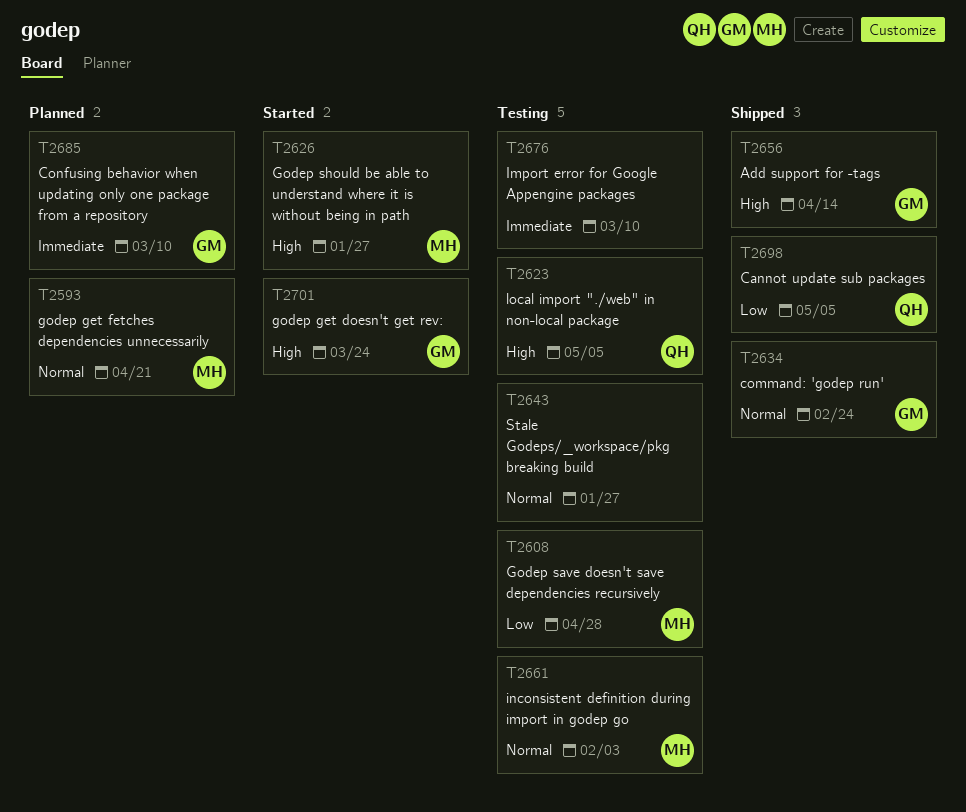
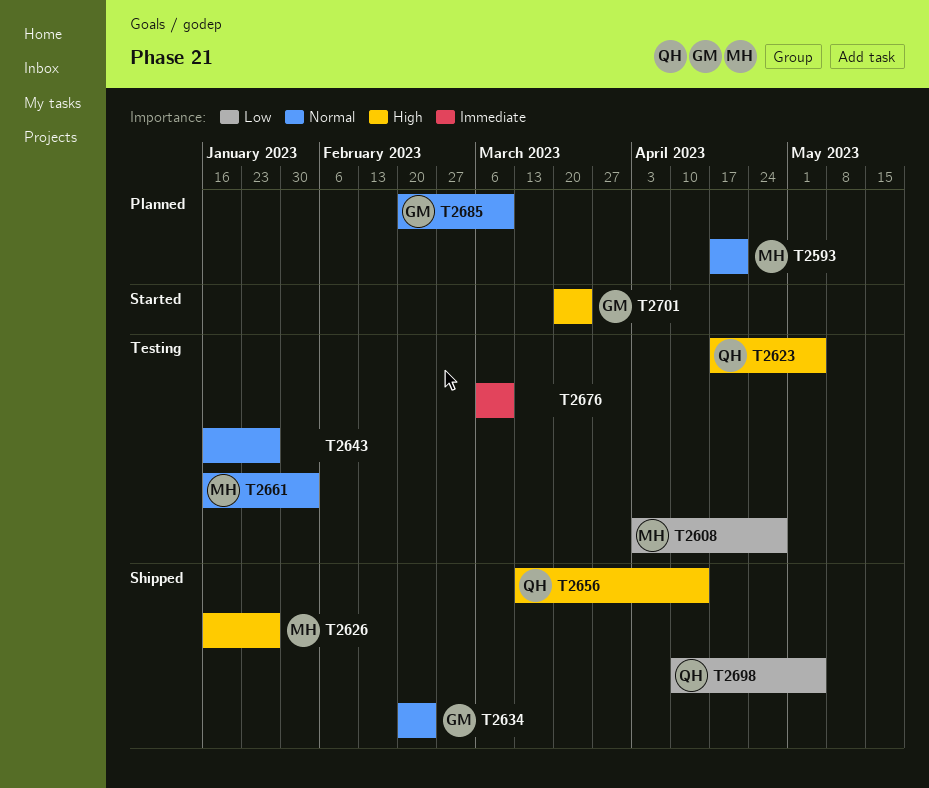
T2626, status: Started -> Shipped
T2656, owner: GM -> QH
T2685, priority: Immediate -> Normal

